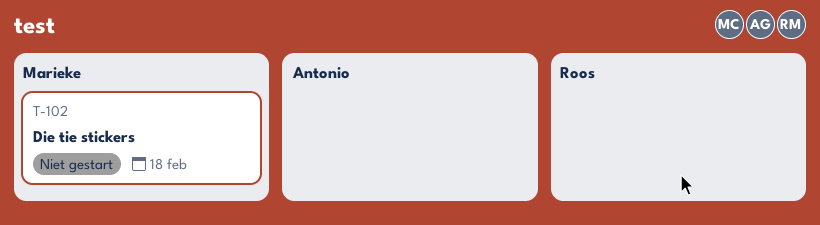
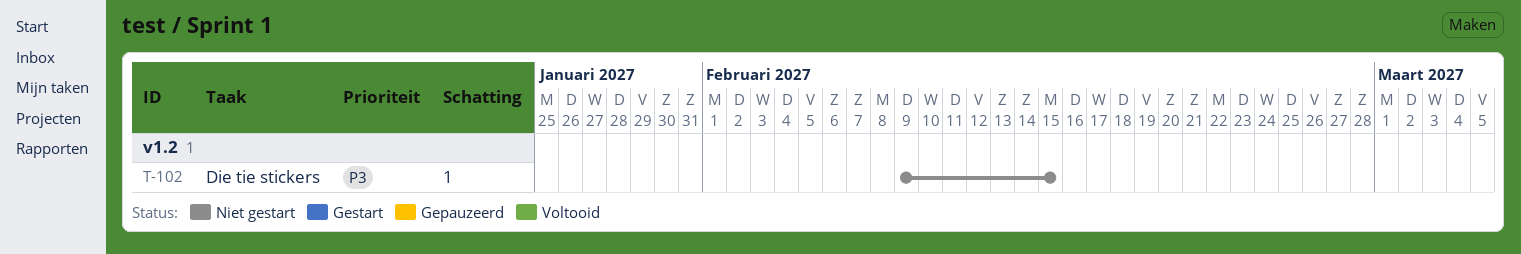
T-102, due: Feb 18 -> Feb 15

